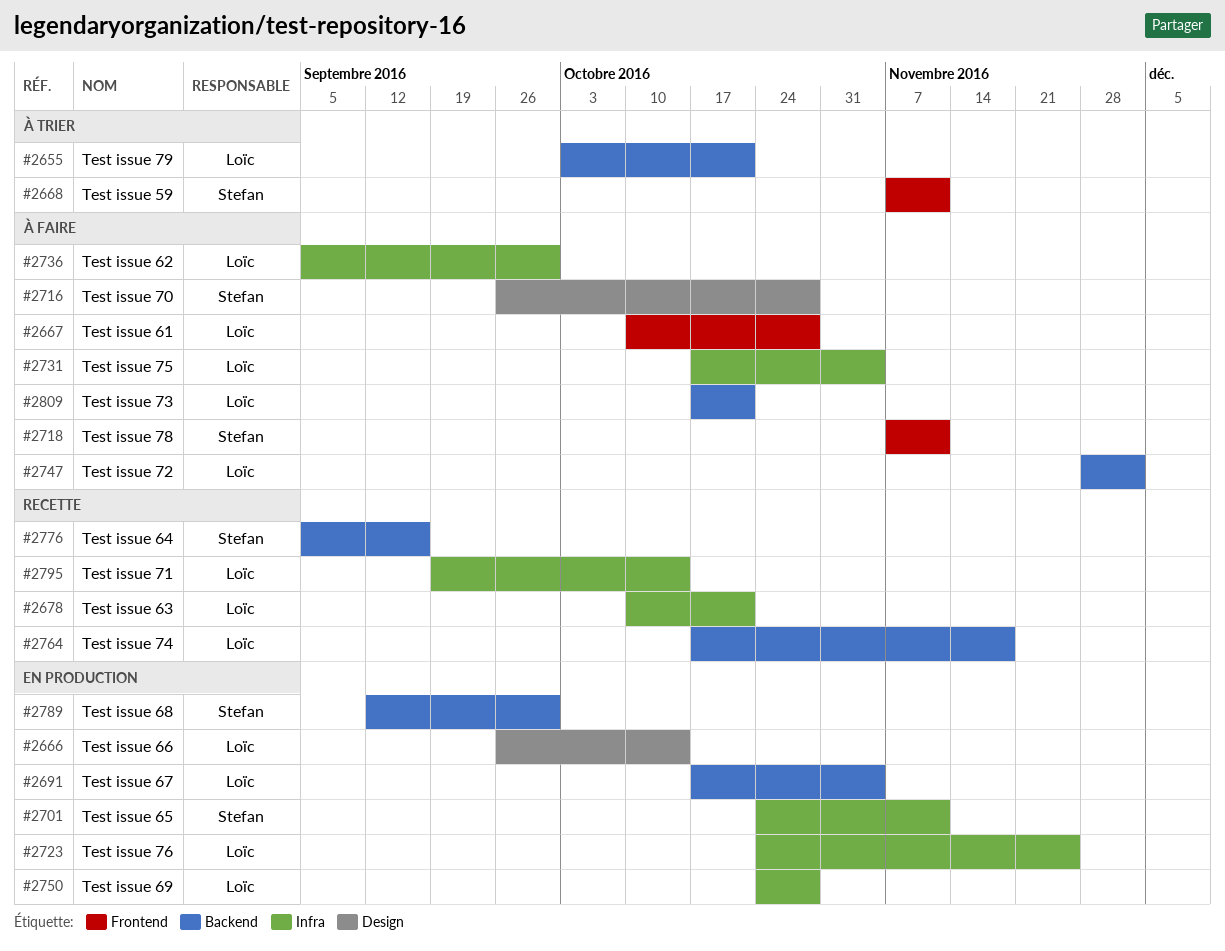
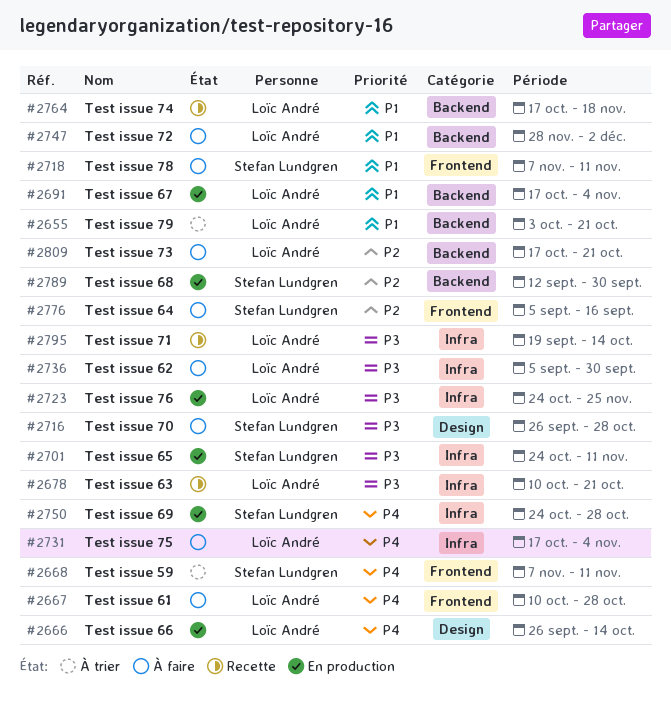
#2750, owner: Loïc André -> Stefan Lundgren
#2776, status: Recette -> À faire
#2776, label: Backend -> Frontend

